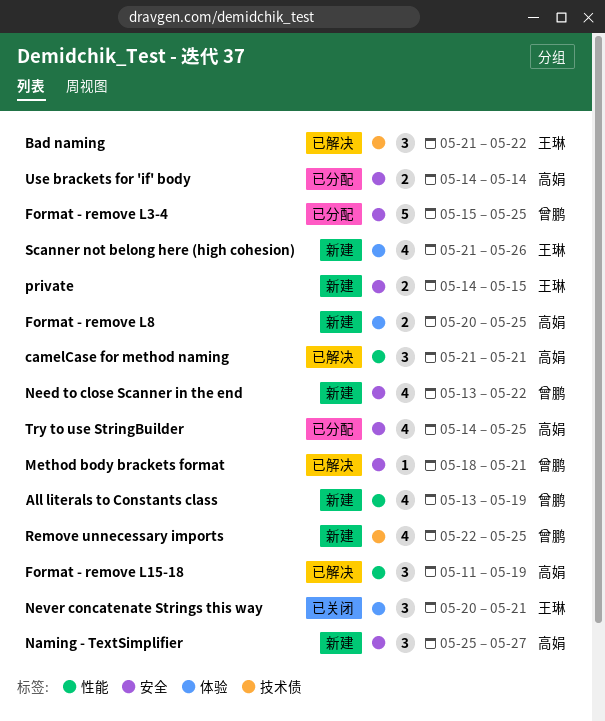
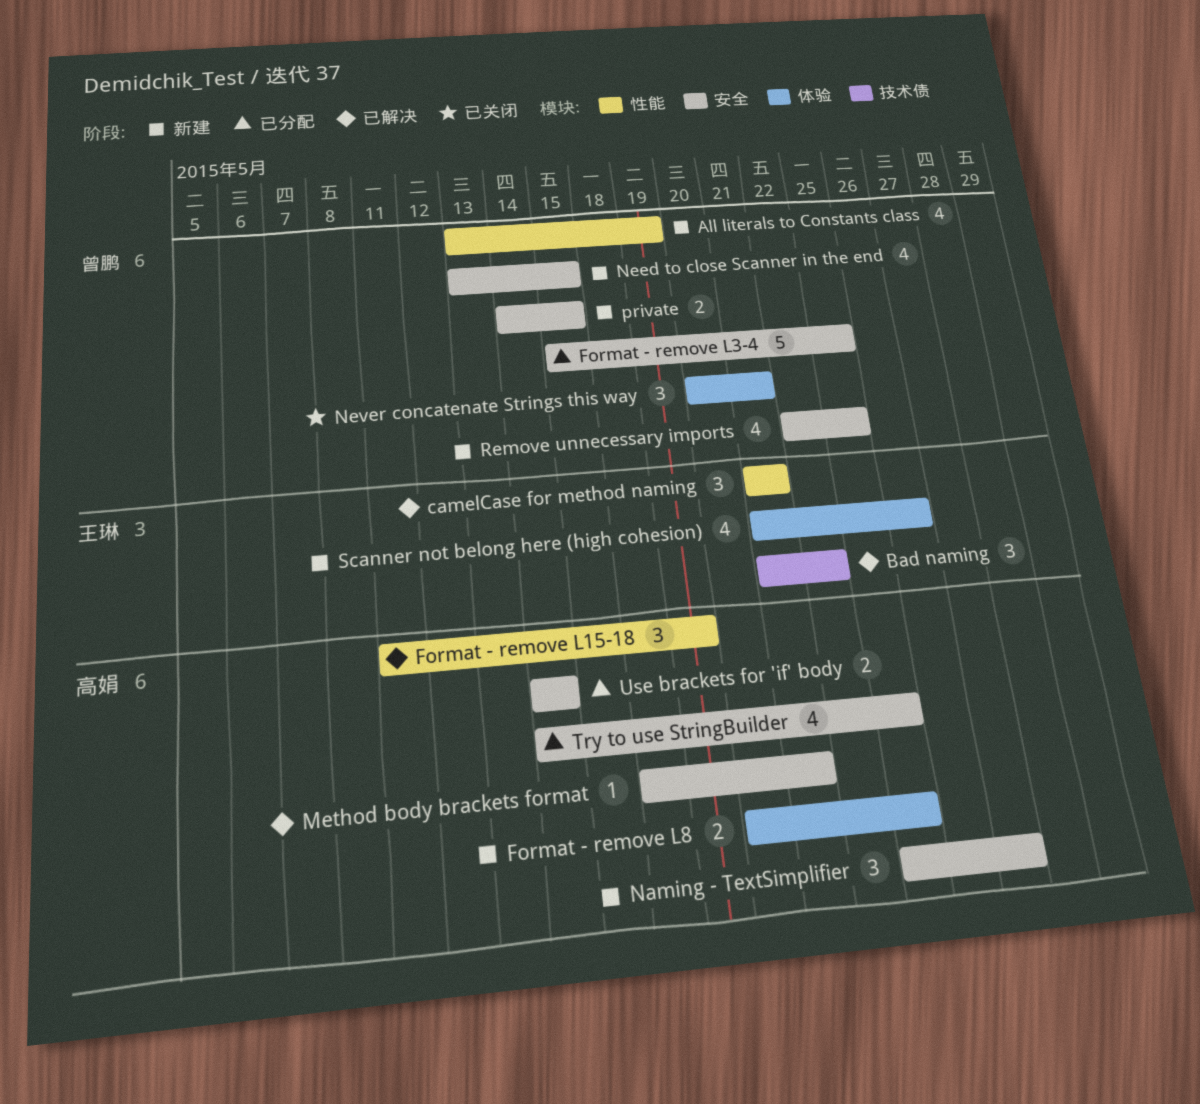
camelCase for method naming, owner: 高娟 -> 王琳
Method body brackets format, owner: 曾鹏 -> 高娟
Need to close Scanner in the end, due: May 22 -> May 15
Never concatenate Strings this way, owner: 王琳 -> 曾鹏
private, owner: 王琳 -> 曾鹏
Remove unnecessary imports, label: 技术债 -> 安全

